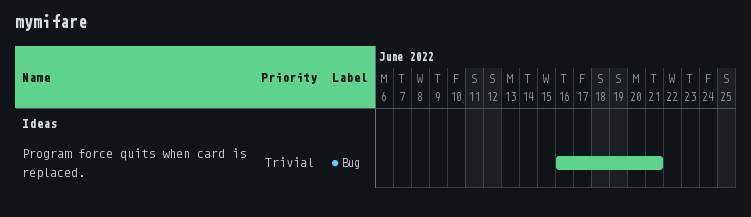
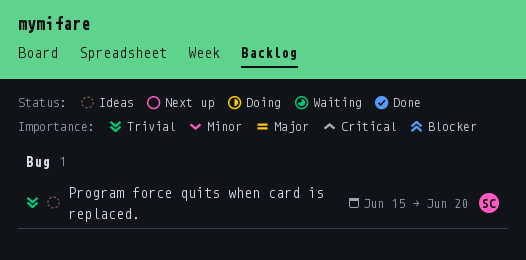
Program force quits when card is replaced., start: Jun 16 -> Jun 15
Program force quits when card is replaced., due: Jun 21 -> Jun 20

